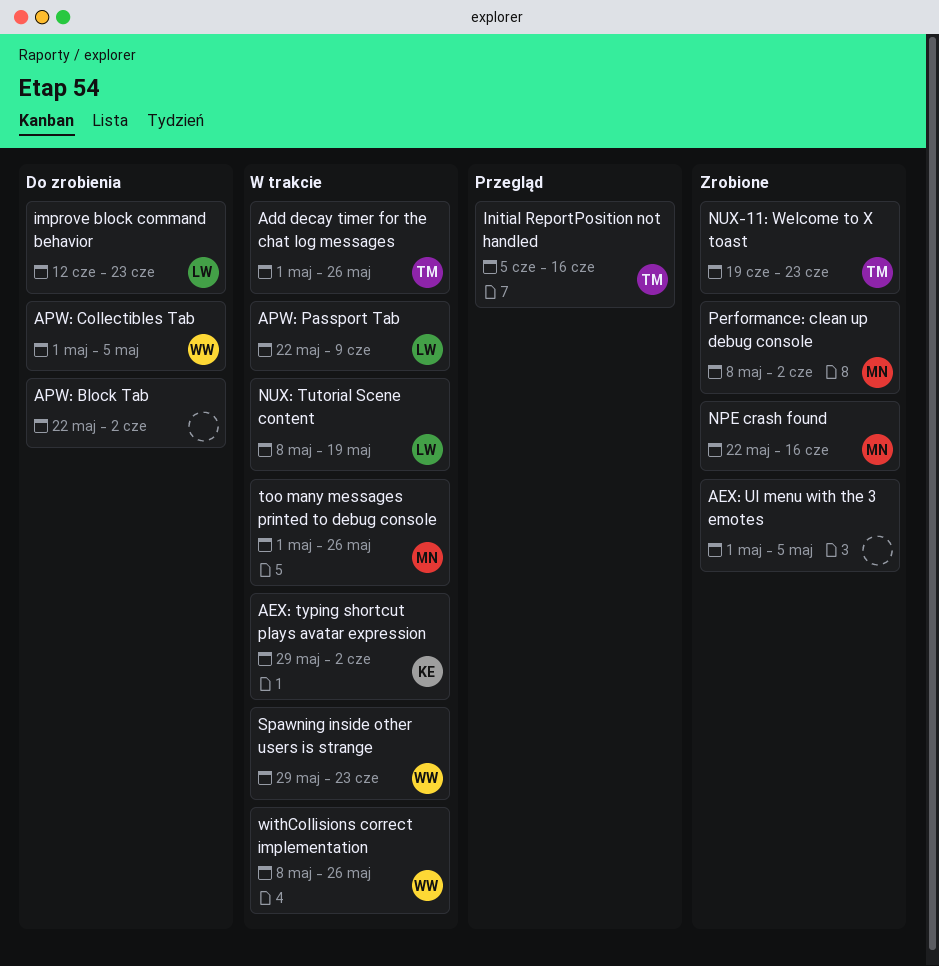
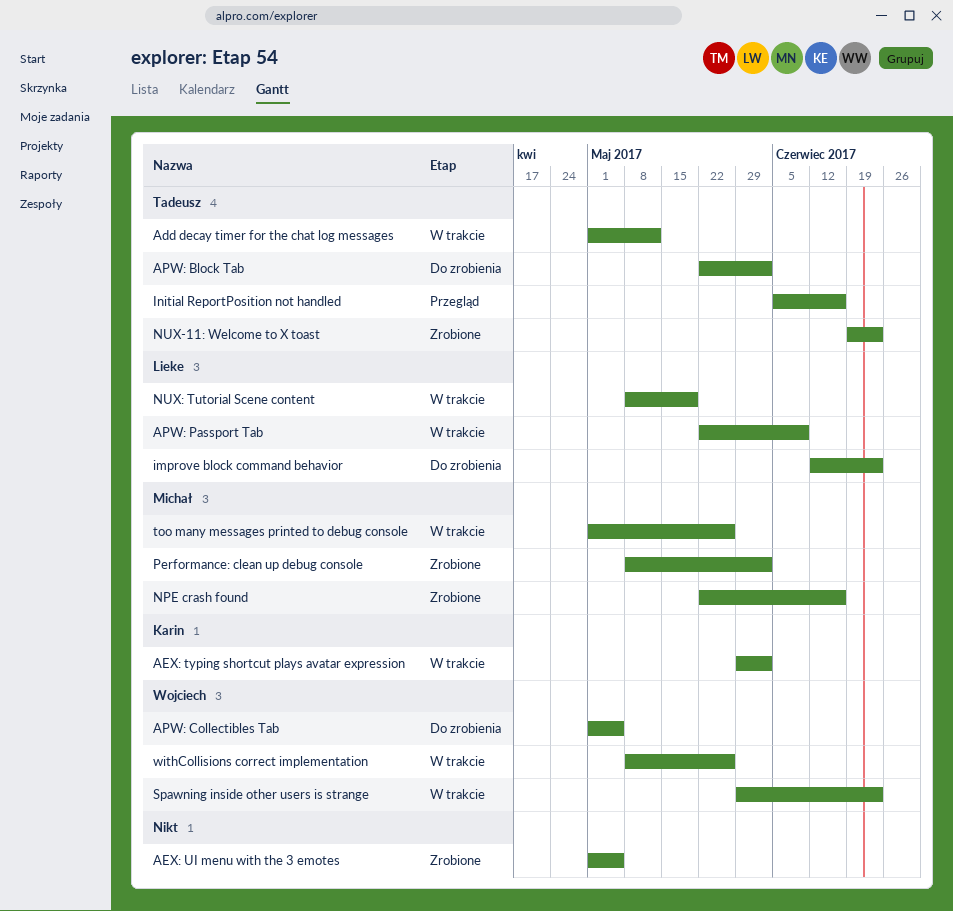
Add decay timer for the chat log messages, due: May 26 -> May 12
APW: Block Tab, owner: none -> Tadeusz

